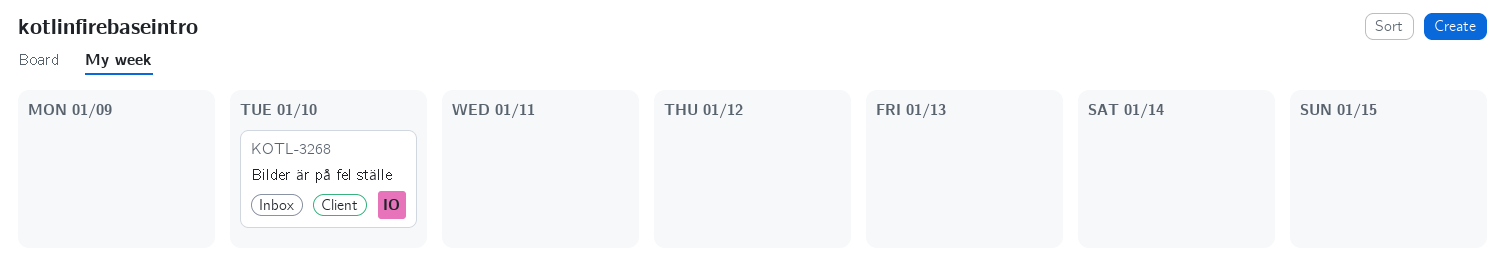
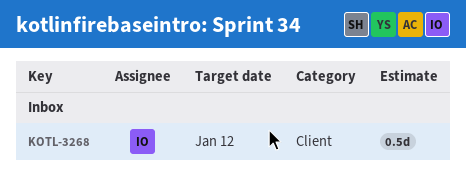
KOTL-3268, due: Jan 10 -> Jan 12

